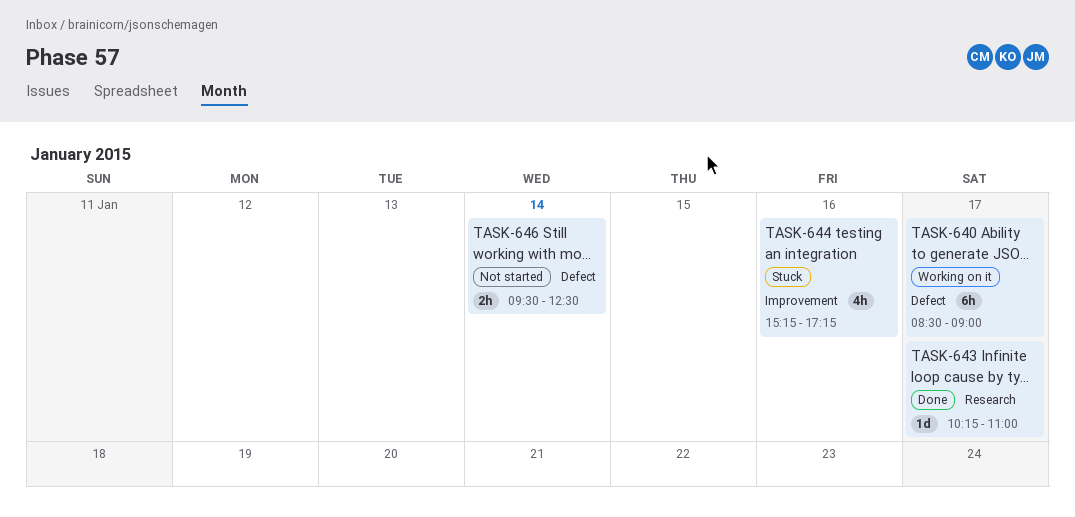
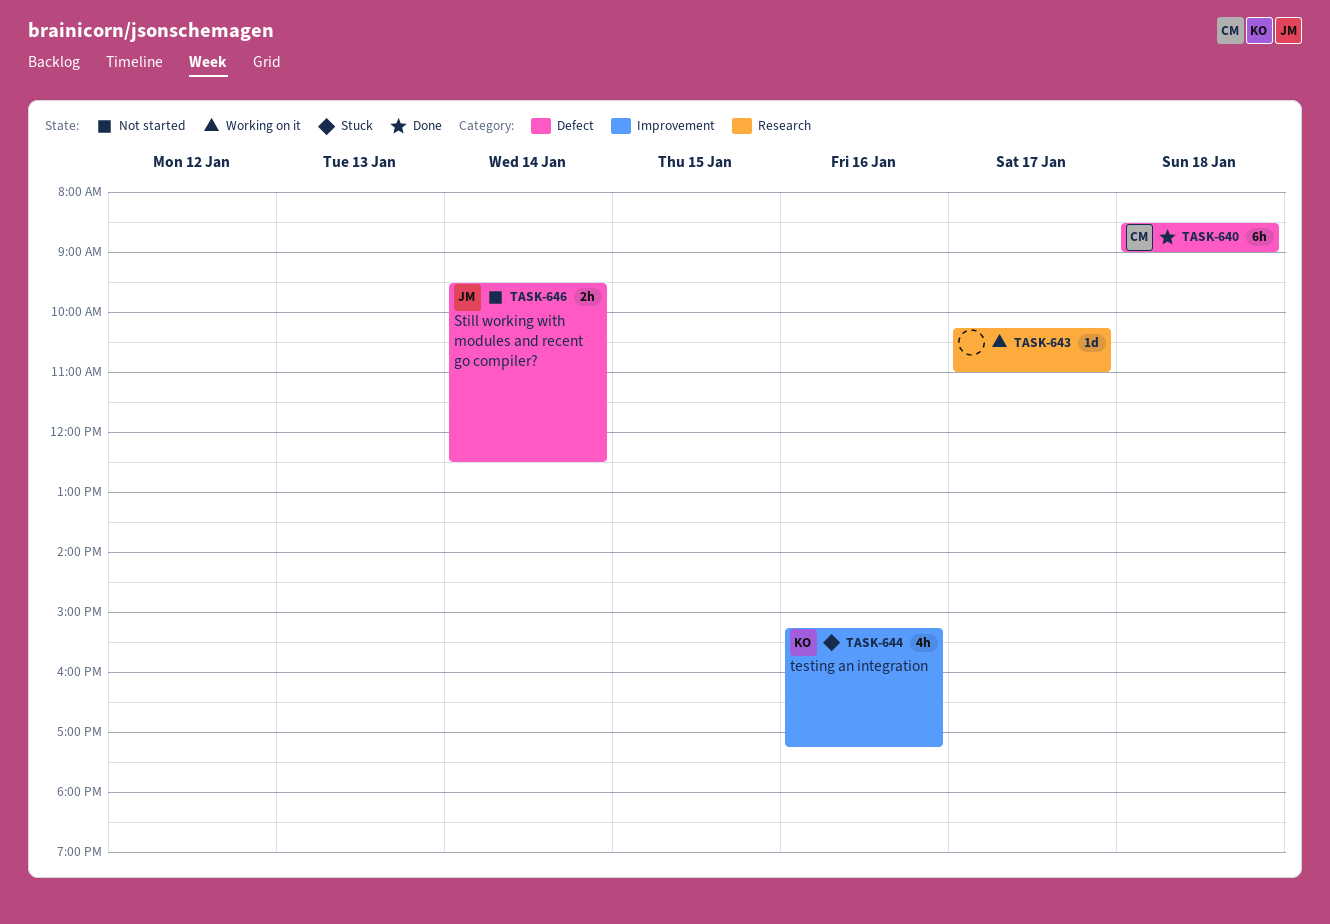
TASK-640, status: Working on it -> Done
TASK-640, day: Jan 17 -> Jan 18
TASK-643, status: Done -> Working on it

